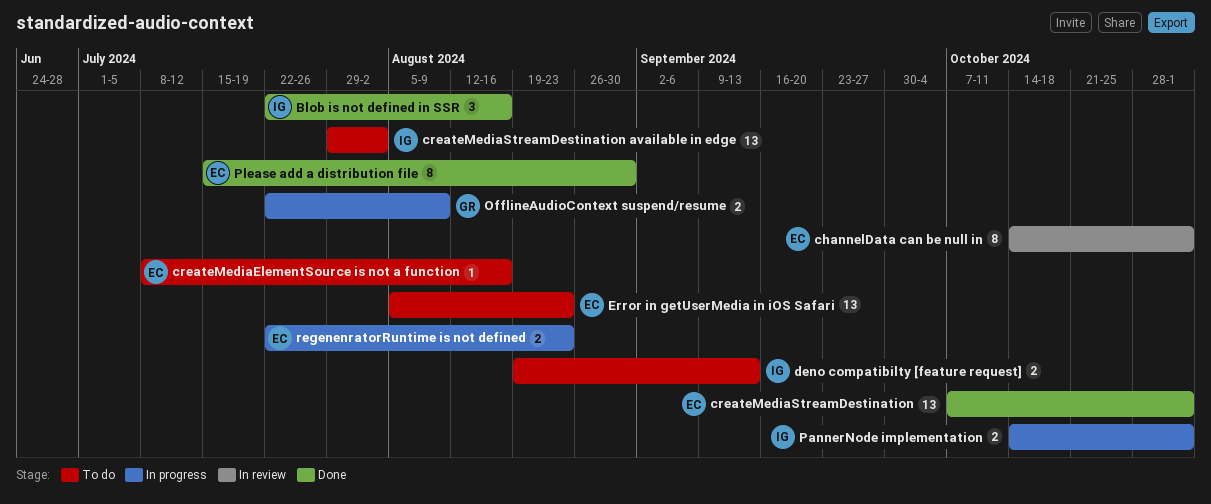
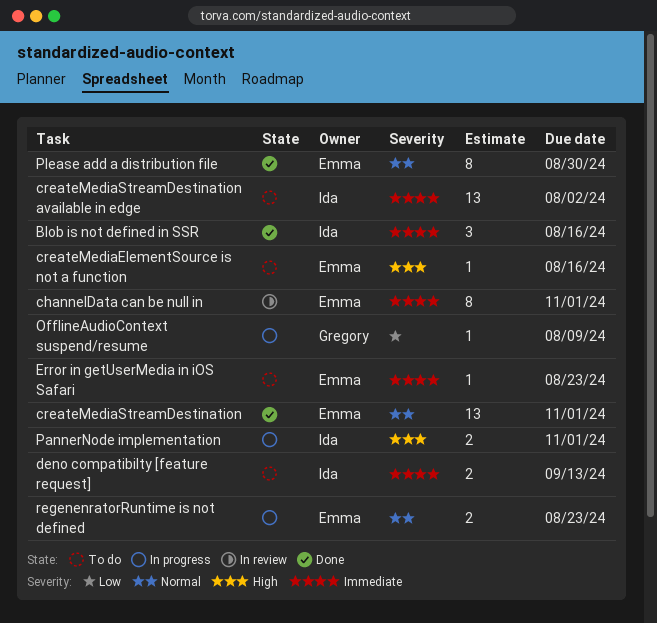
Error in getUserMedia in iOS Safari, estimate: 13 -> 1
OfflineAudioContext suspend/resume, estimate: 2 -> 1

